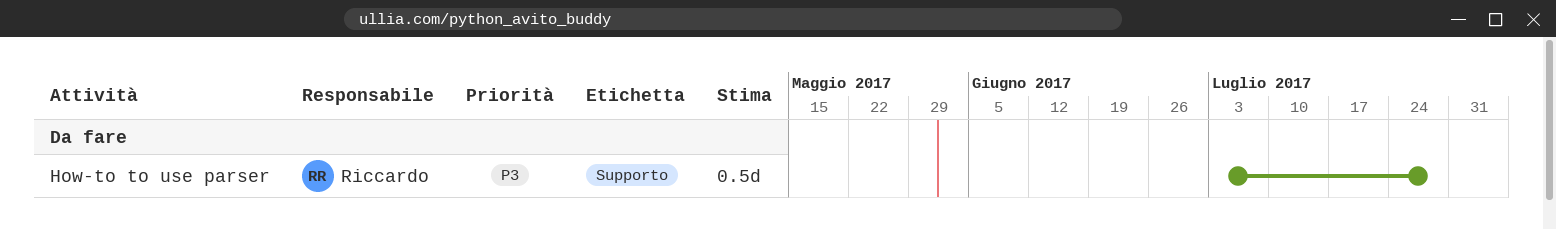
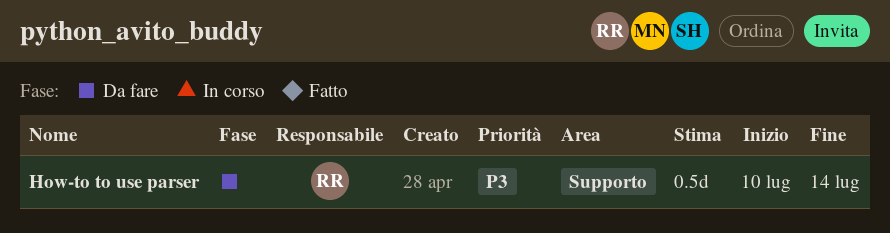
How-to to use parser, start: Jul 3 -> Jul 10
How-to to use parser, due: Jul 28 -> Jul 14

